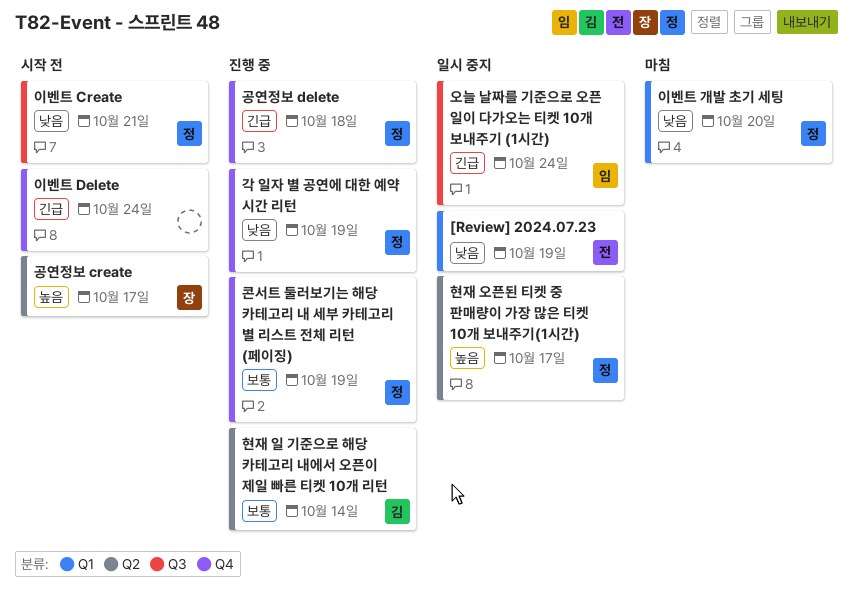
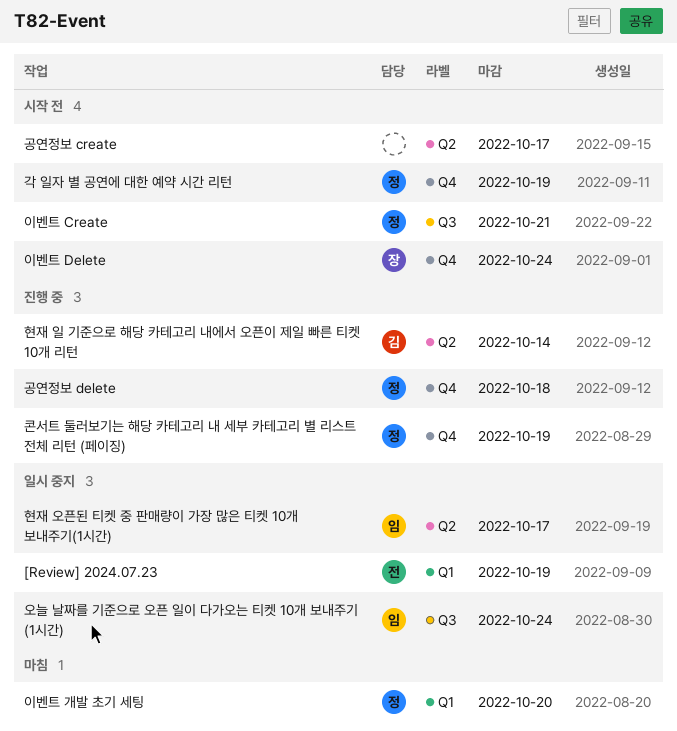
각 일자 별 공연에 대한 예약 시간 리턴, status: 진행 중 -> 시작 전
공연정보 create, owner: 장 -> none
이벤트 Delete, owner: none -> 장
현재 오픈된 티켓 중 판매량이 가장 많은 티켓 10개 보내주기(1시간), owner: 정 -> 임

